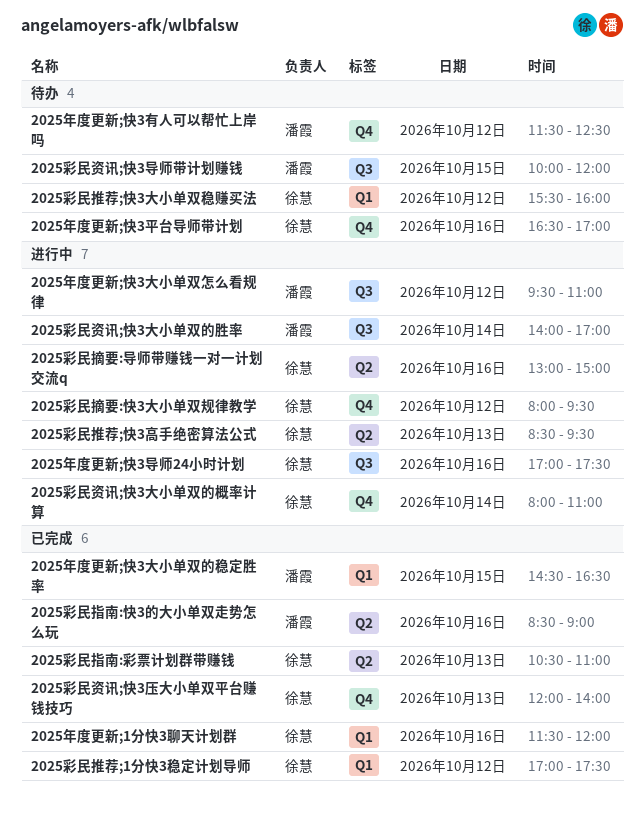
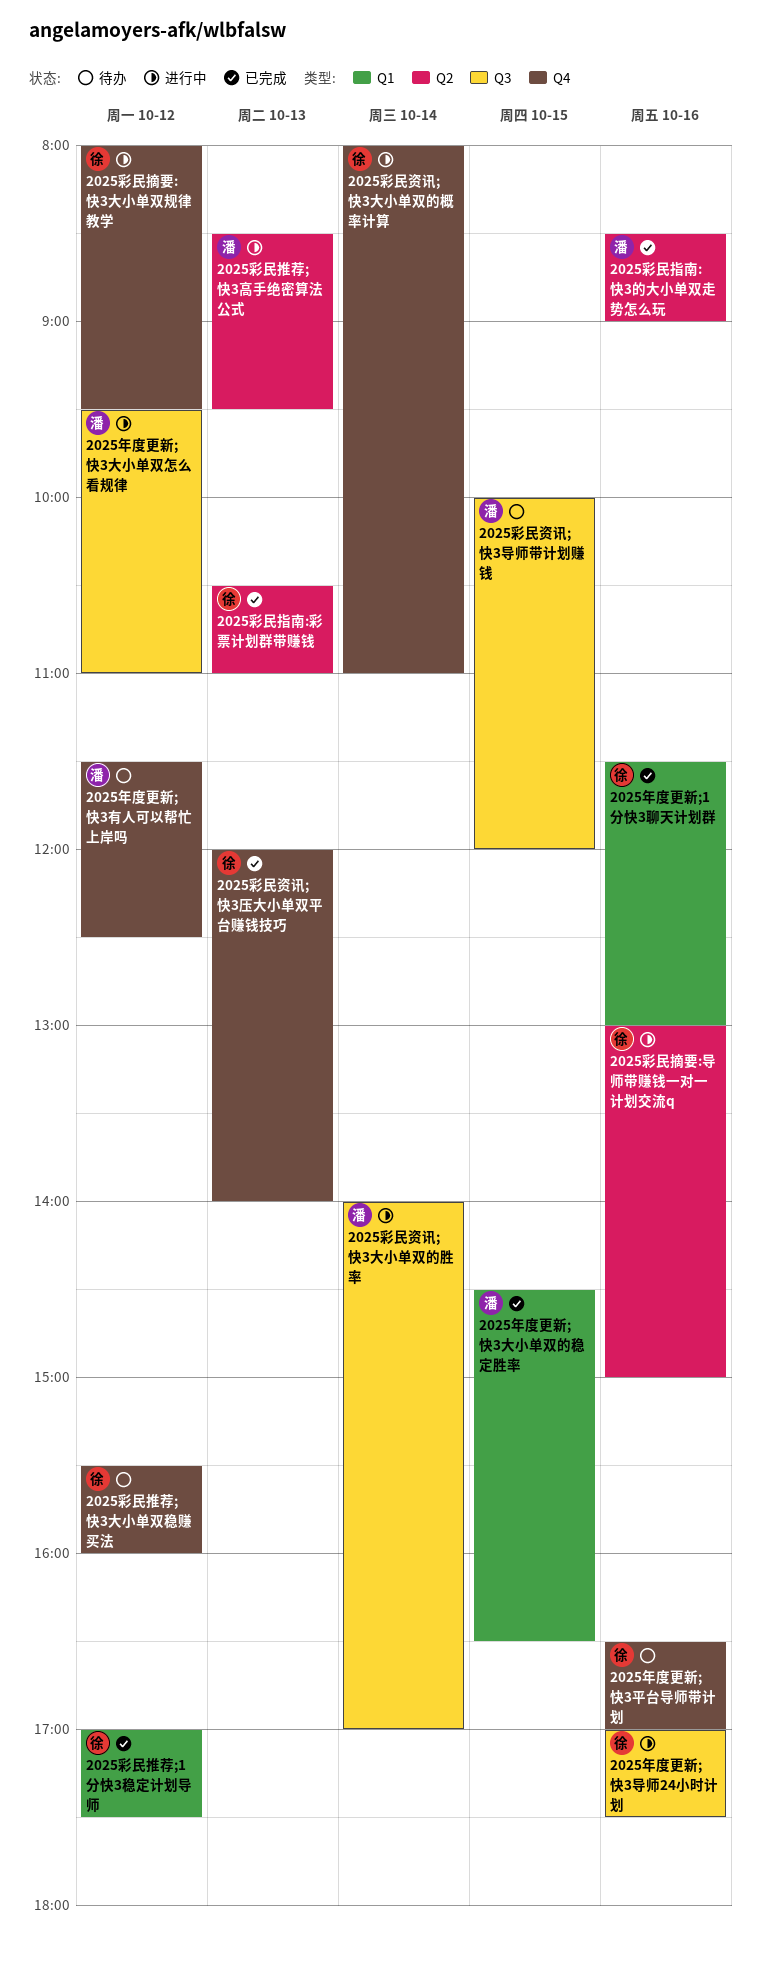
2025年度更新;1分快3聊天计划群, ends: 12:00 -> 13:00
2025彩民推荐;快3大小单双稳赚买法, label: Q1 -> Q4
2025彩民推荐;快3高手绝密算法公式, owner: 徐慧 -> 潘霞

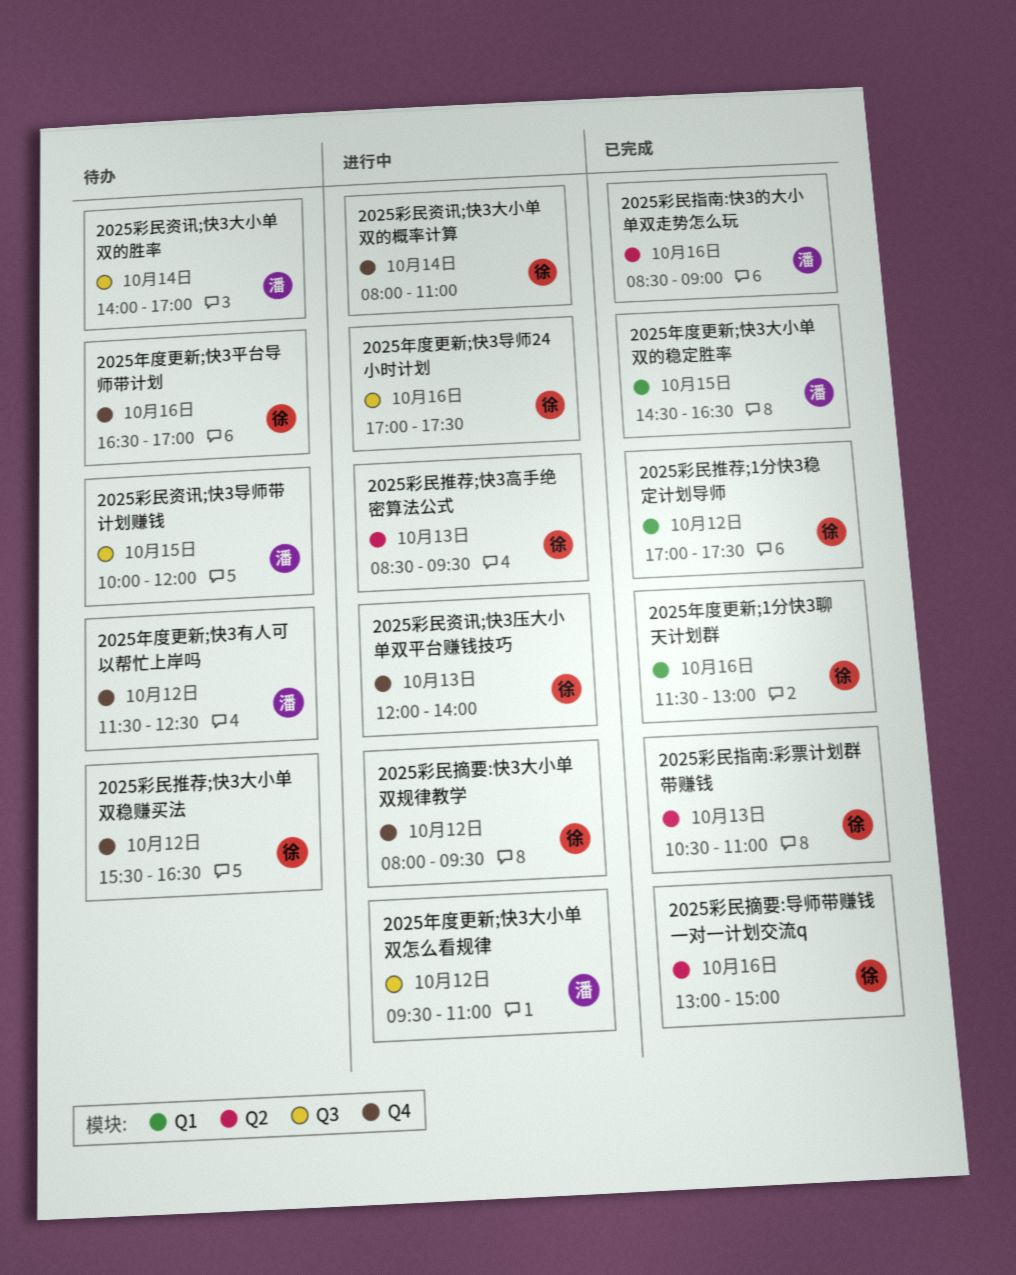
2025彩民推荐;快3大小单双稳赚买法, ends: 16:00 -> 16:30
2025彩民推荐;快3高手绝密算法公式, owner: 潘 -> 徐
2025彩民摘要:导师带赚钱一对一计划交流q, status: 进行中 -> 已完成
2025彩民资讯;快3压大小单双平台赚钱技巧, status: 已完成 -> 进行中
2025彩民资讯;快3大小单双的胜率, status: 进行中 -> 待办

